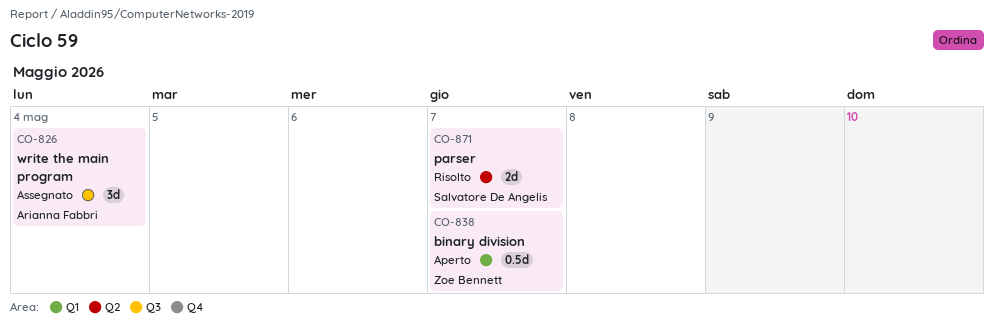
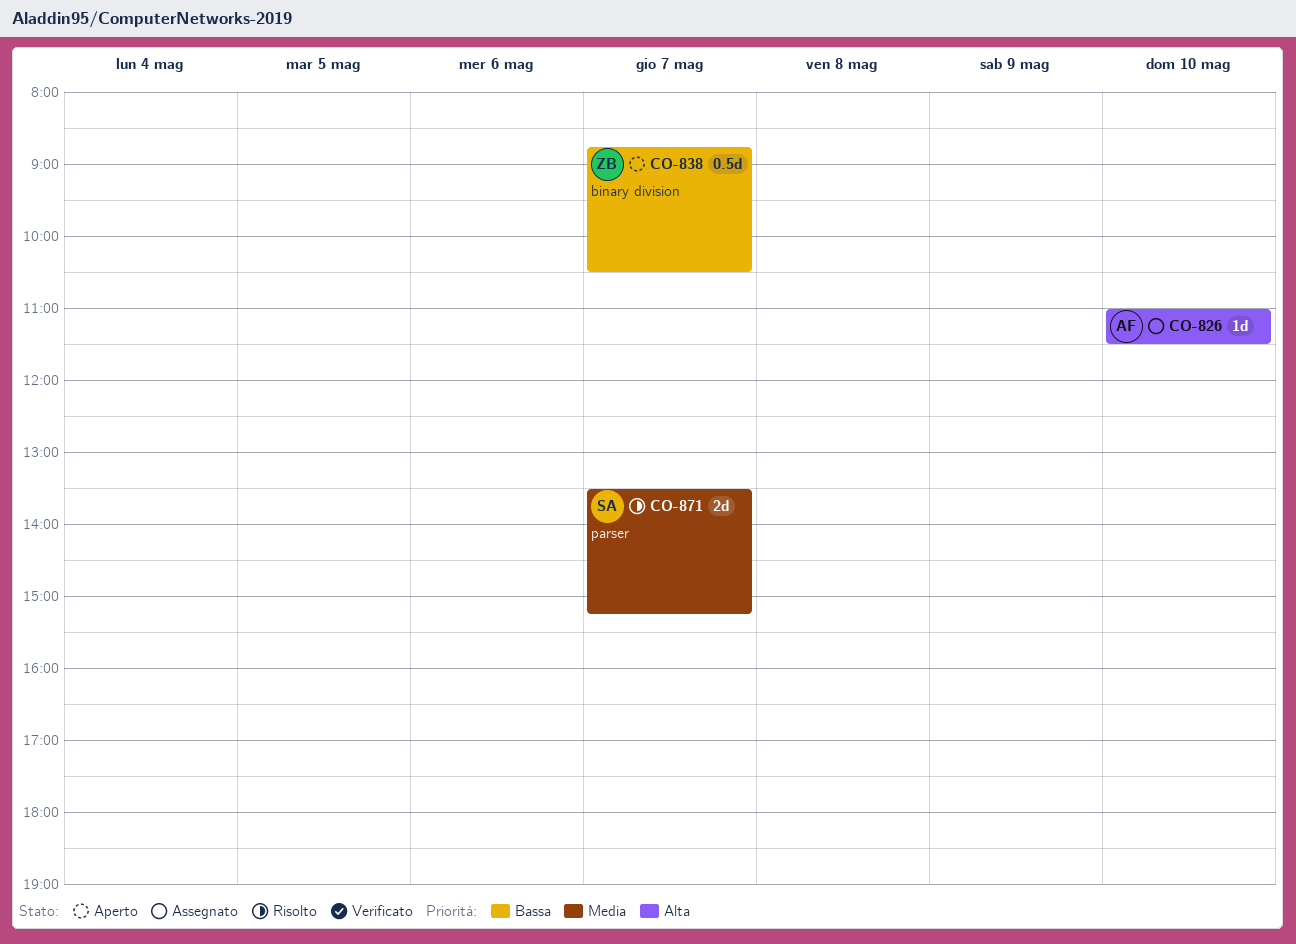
CO-826, estimate: 3d -> 1d
CO-826, day: May 4 -> May 10

